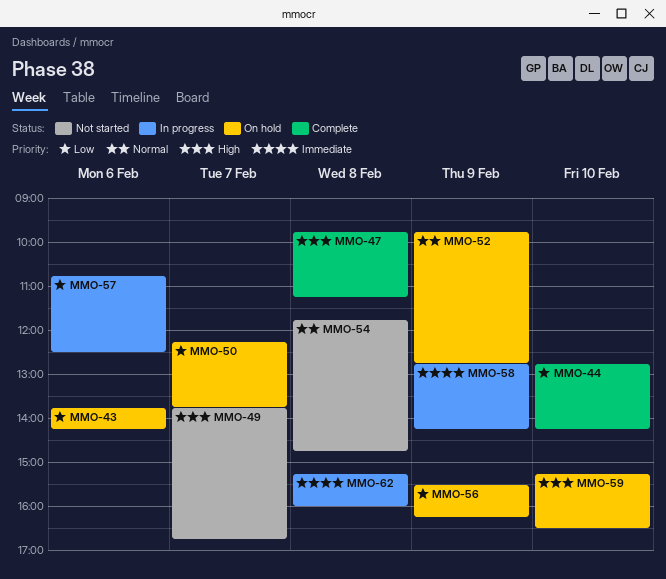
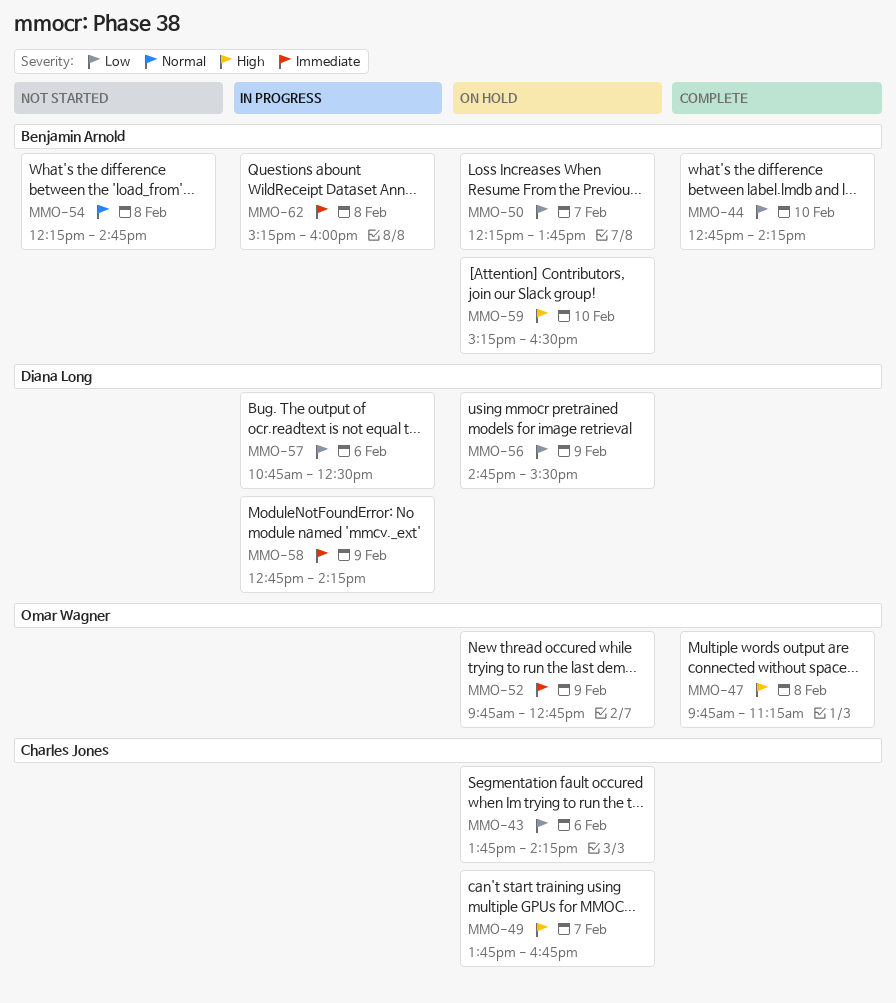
MMO-49, status: Not started -> On hold
MMO-52, priority: Normal -> Immediate
MMO-54, begins: 11:45 -> 12:15
MMO-56, begins: 15:30 -> 14:45
MMO-56, ends: 16:15 -> 15:30

